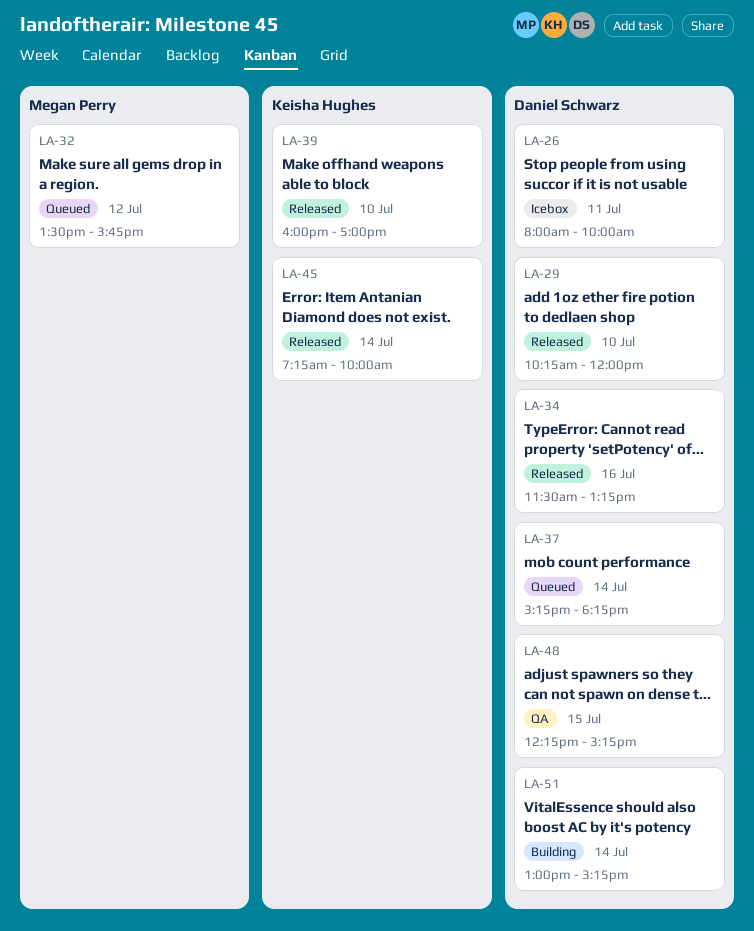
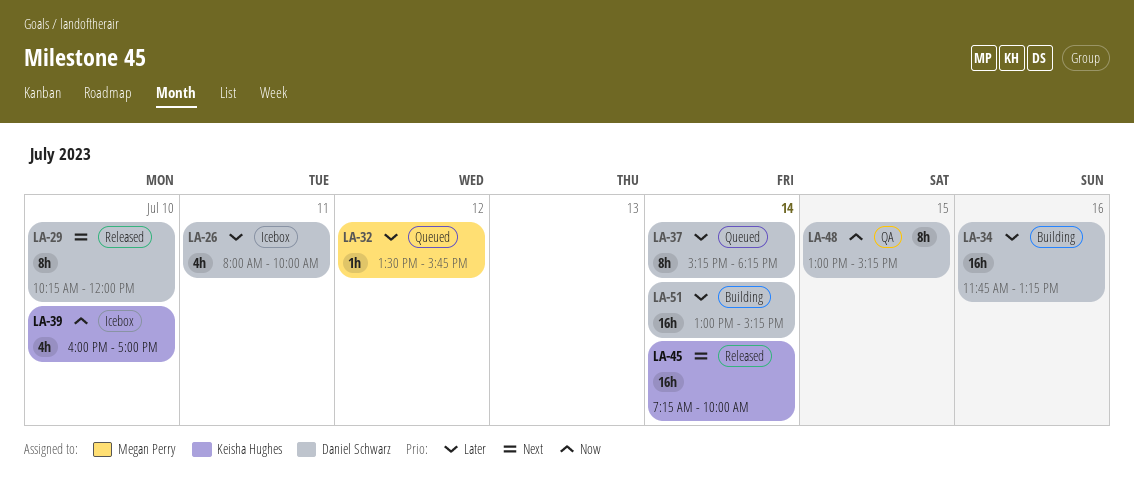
LA-34, status: Released -> Building
LA-34, begins: 11:30 -> 11:45
LA-39, status: Released -> Icebox
LA-48, begins: 12:15 -> 13:00

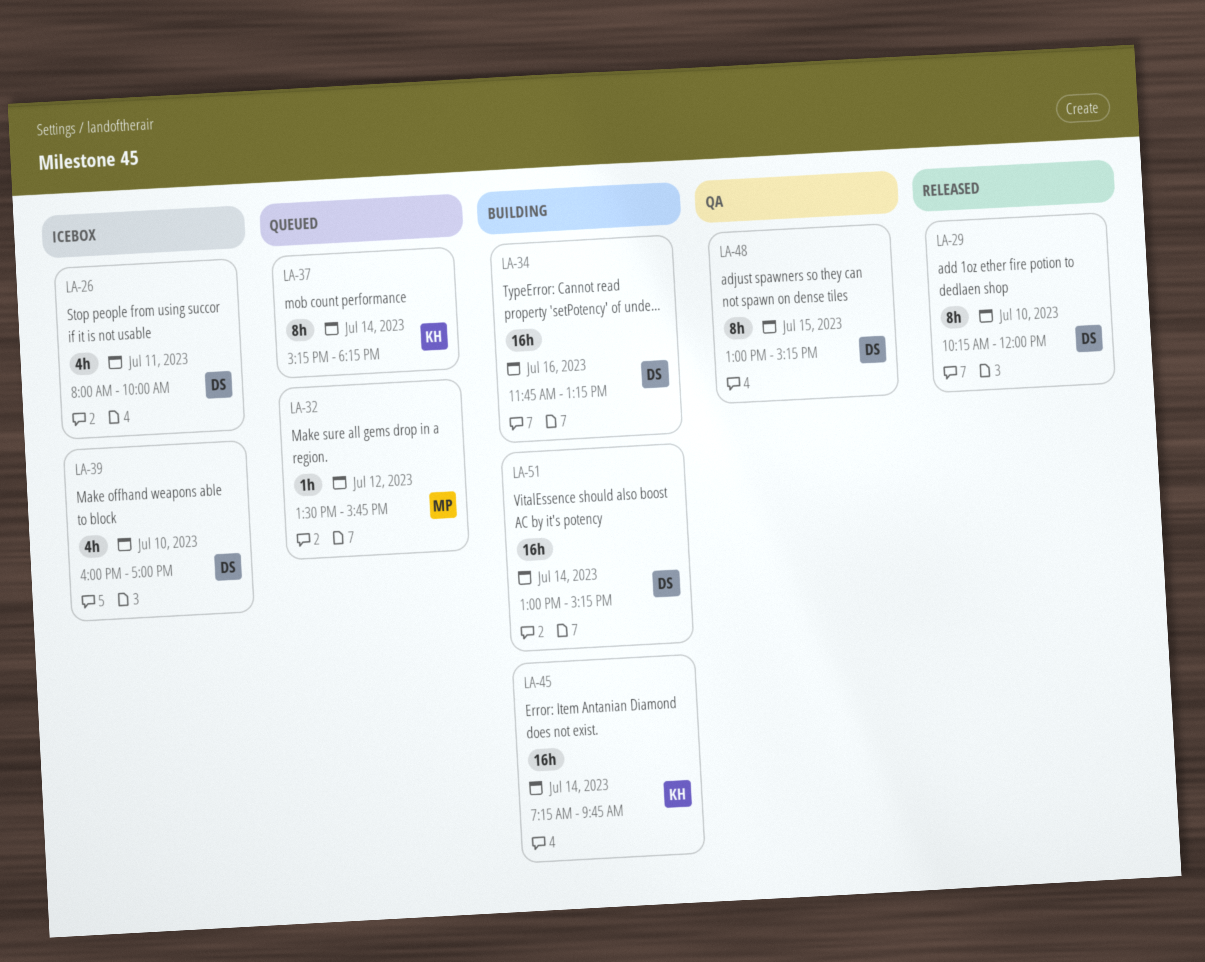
LA-37, owner: Daniel Schwarz -> Keisha Hughes
LA-39, owner: Keisha Hughes -> Daniel Schwarz
LA-45, status: Released -> Building
LA-45, ends: 10:00 -> 09:45

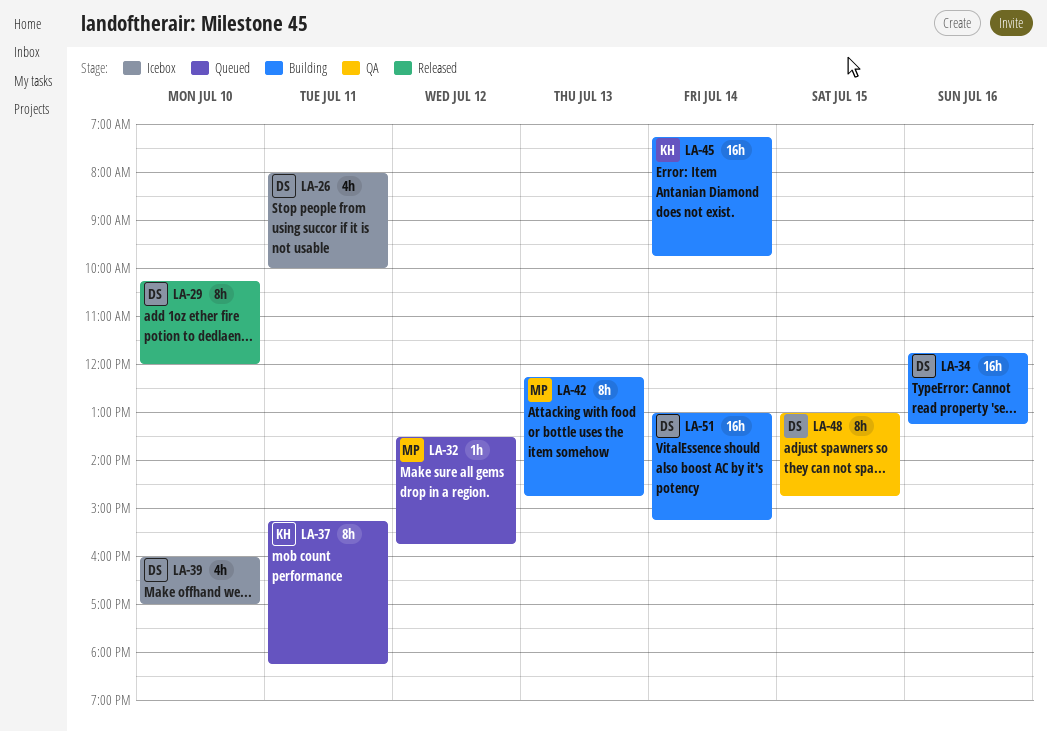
LA-37, day: Jul 14 -> Jul 11
LA-42: none -> present
LA-48, ends: 15:15 -> 14:45

